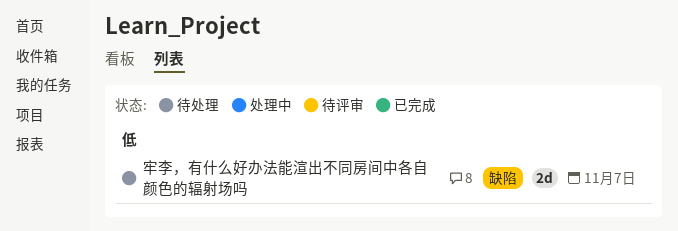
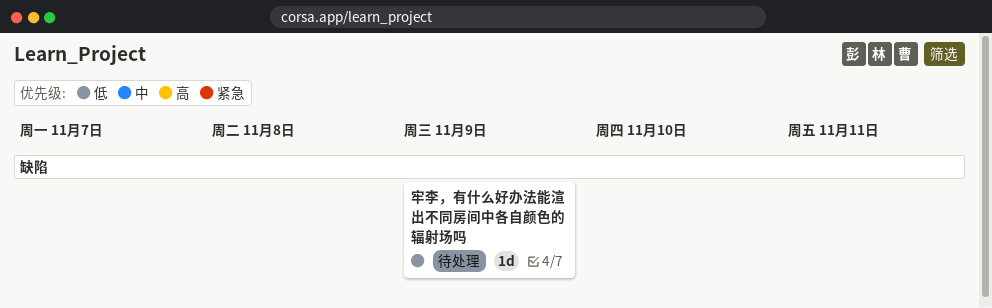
牢李，有什么好办法能渲出不同房间中各自颜色的辐射场吗, estimate: 2d -> 1d
牢李，有什么好办法能渲出不同房间中各自颜色的辐射场吗, due: Nov 7 -> Nov 9

